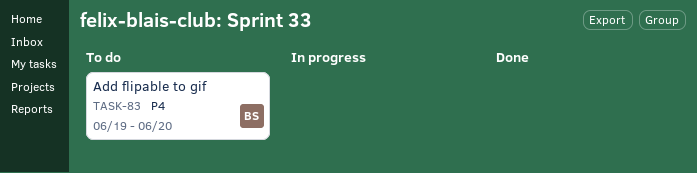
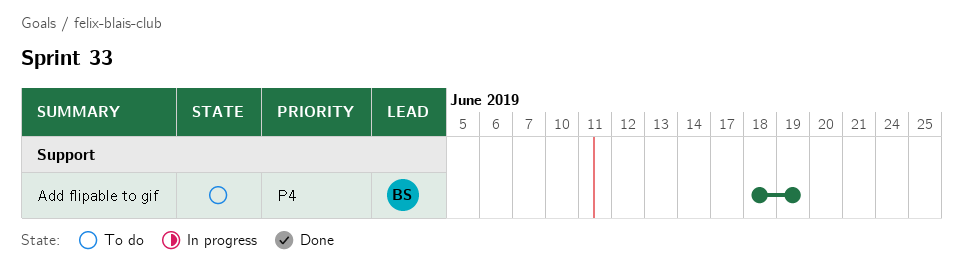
Add flipable to gif, start: Jun 19 -> Jun 18
Add flipable to gif, due: Jun 20 -> Jun 19

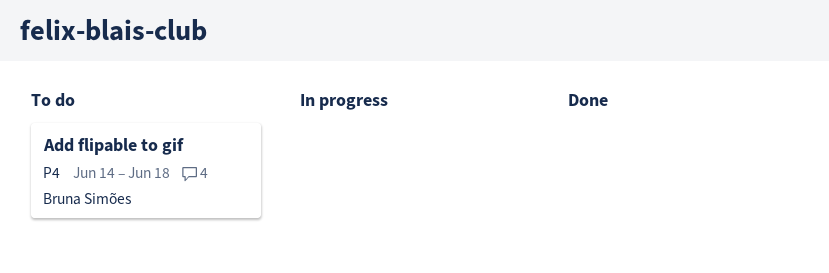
Add flipable to gif, start: Jun 18 -> Jun 14
Add flipable to gif, due: Jun 19 -> Jun 18

